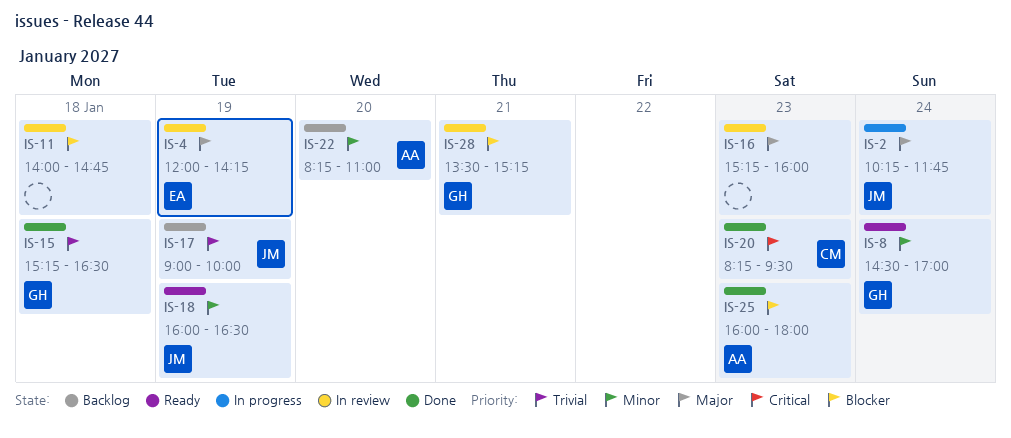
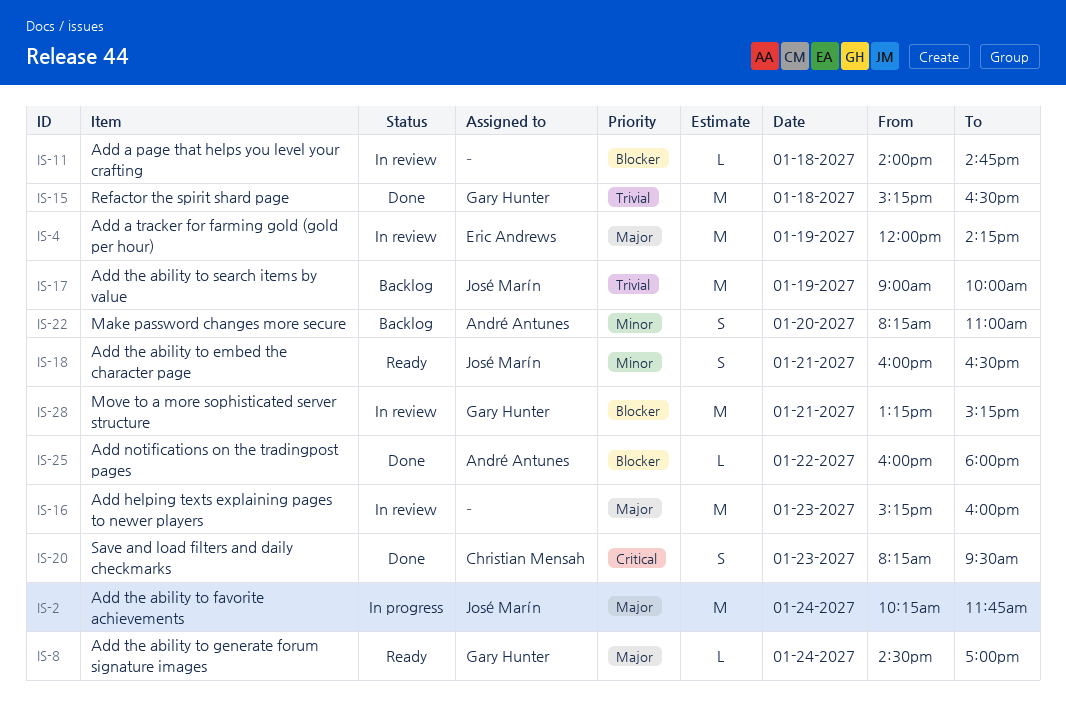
IS-8, priority: Minor -> Major
IS-18, day: Jan 19 -> Jan 21
IS-25, day: Jan 23 -> Jan 22
IS-28, begins: 13:30 -> 13:15

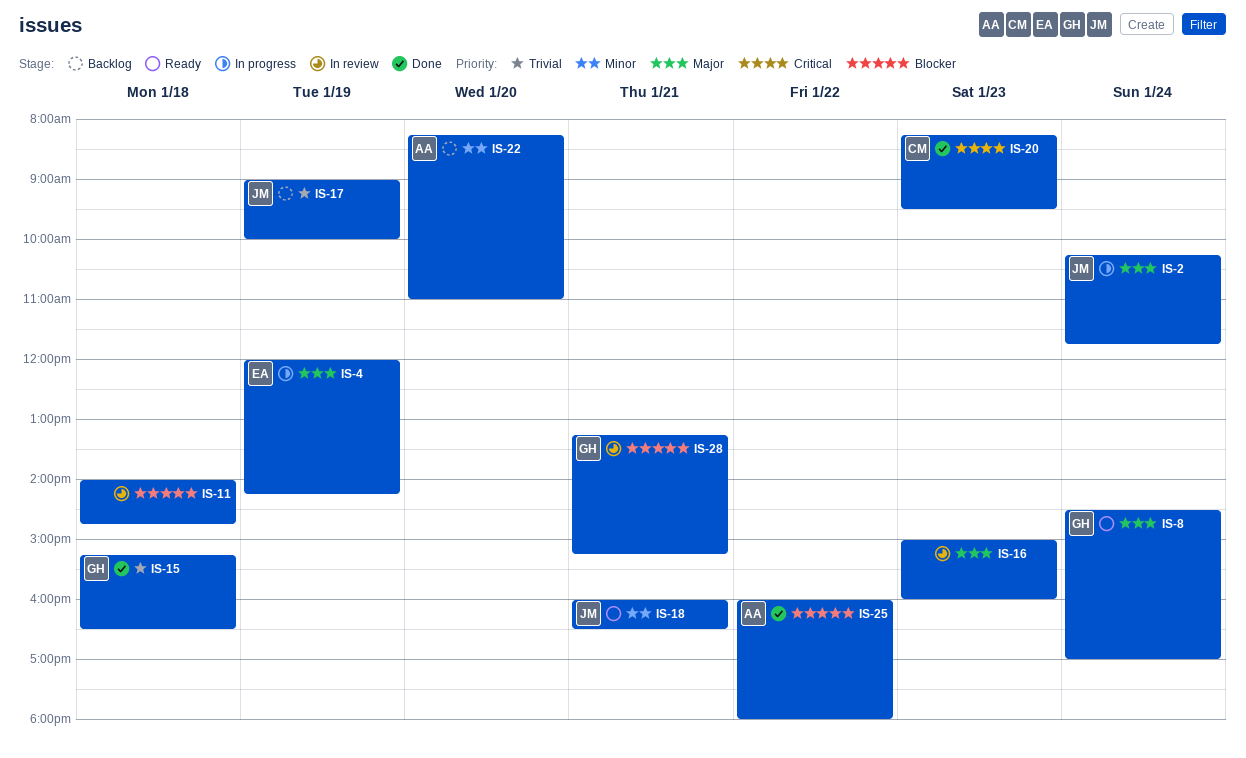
IS-4, status: In review -> In progress
IS-16, begins: 15:15 -> 15:00

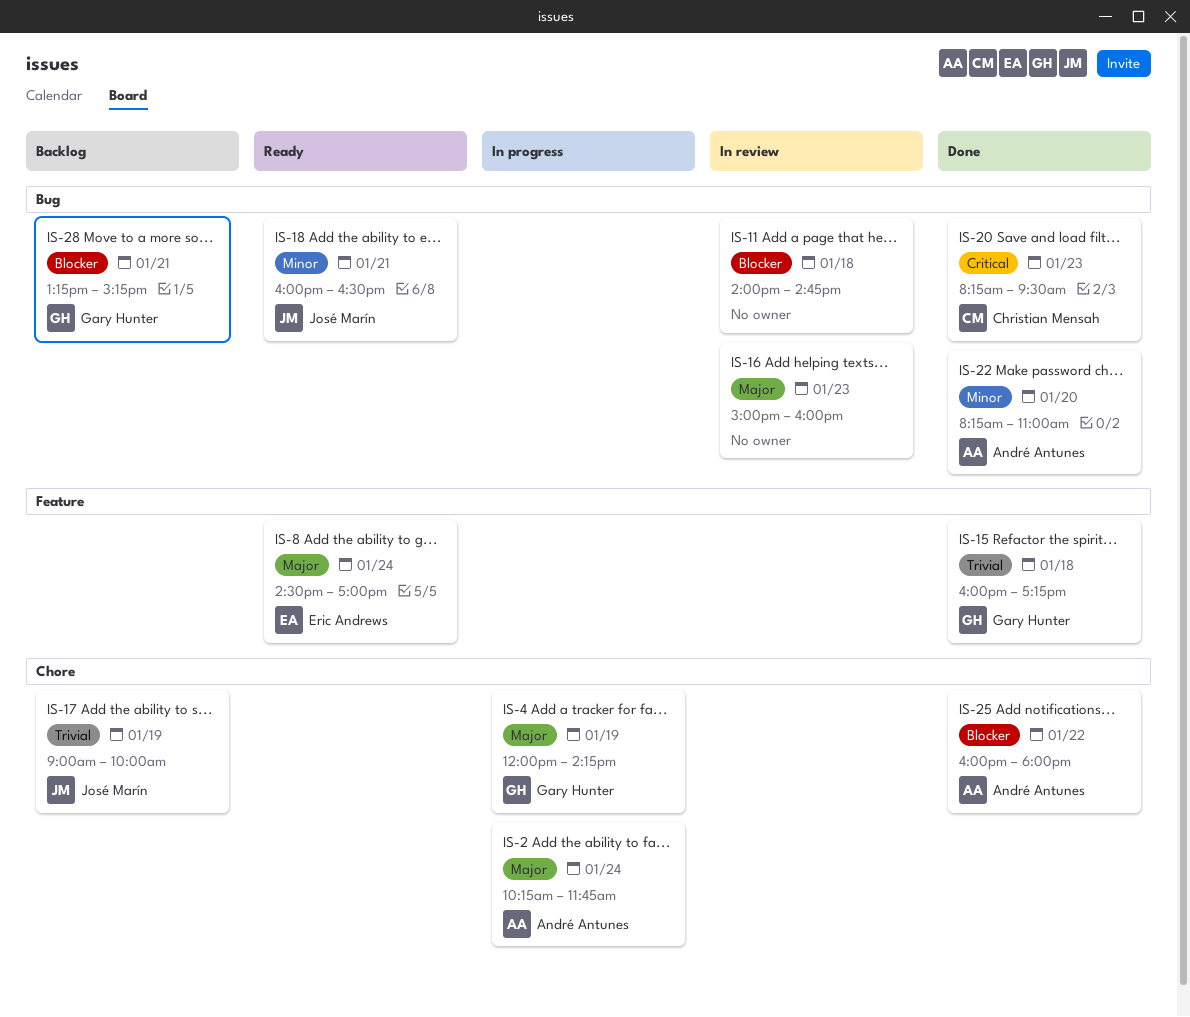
IS-2, owner: José Marín -> André Antunes
IS-4, owner: Eric Andrews -> Gary Hunter
IS-8, owner: Gary Hunter -> Eric Andrews
IS-15, begins: 15:15 -> 16:00
IS-15, ends: 16:30 -> 17:15
IS-22, status: Backlog -> Done
IS-28, status: In review -> Backlog

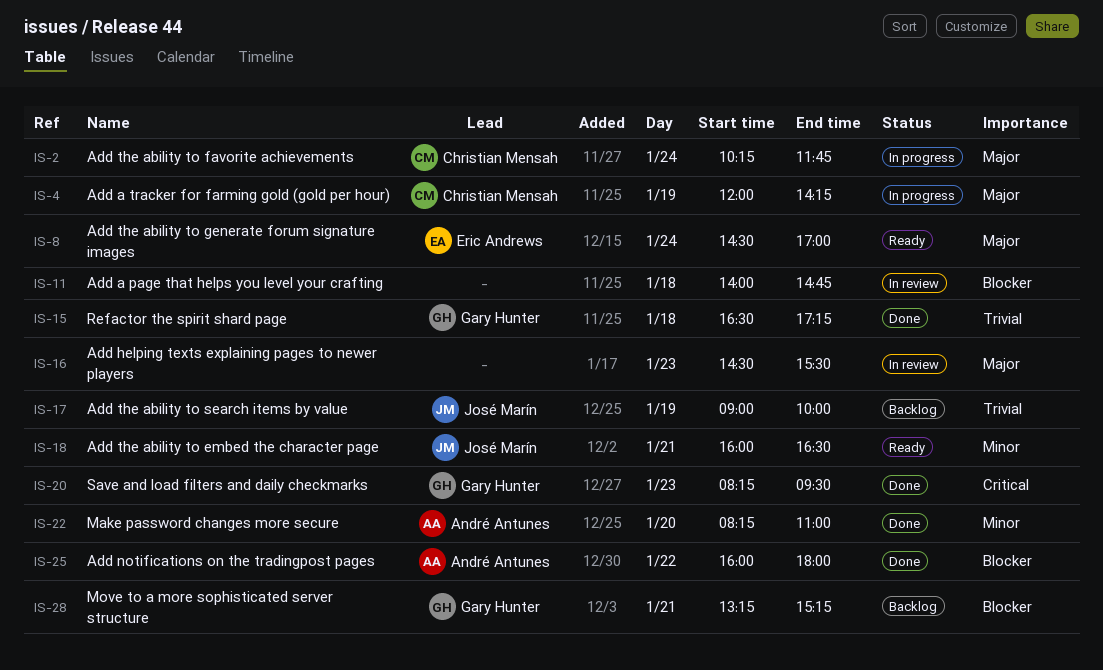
IS-2, owner: André Antunes -> Christian Mensah
IS-4, owner: Gary Hunter -> Christian Mensah
IS-15, begins: 16:00 -> 16:30
IS-16, begins: 15:00 -> 14:30
IS-16, ends: 16:00 -> 15:30
IS-20, owner: Christian Mensah -> Gary Hunter

